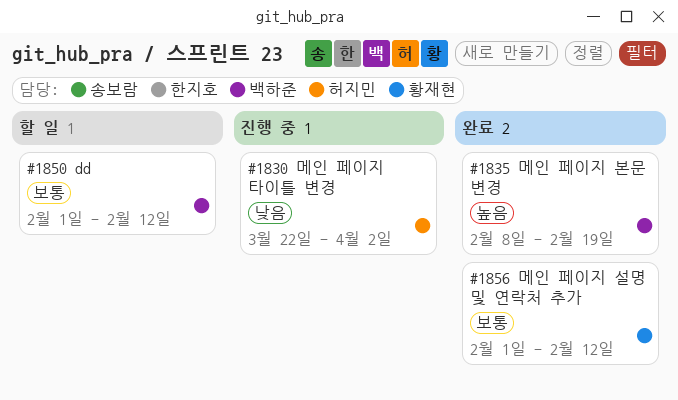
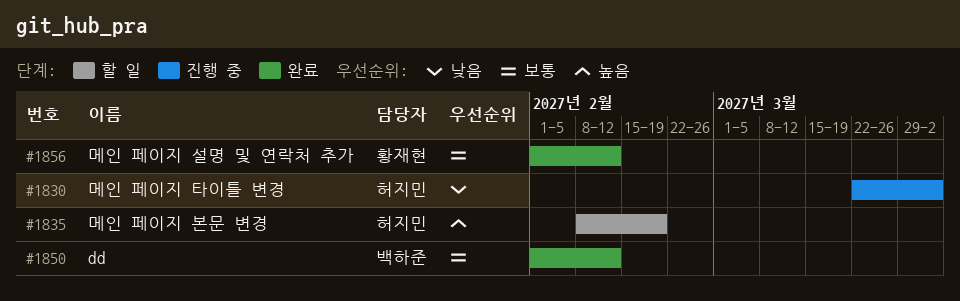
#1835, status: 완료 -> 할 일
#1835, owner: 백하준 -> 허지민
#1850, status: 할 일 -> 완료

